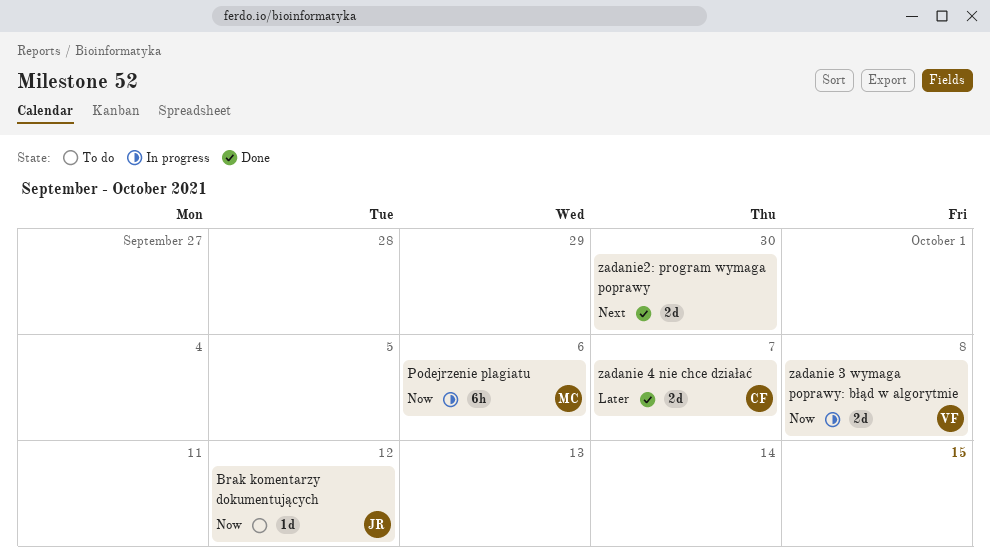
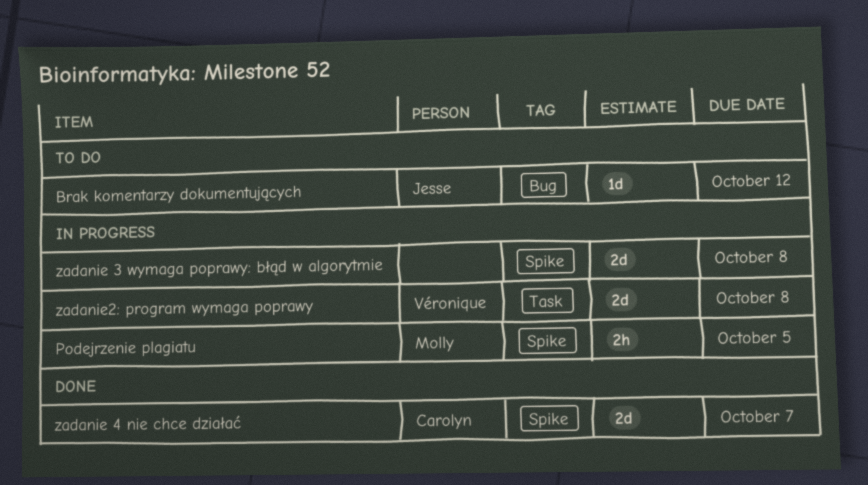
Podejrzenie plagiatu, estimate: 6h -> 2h
Podejrzenie plagiatu, due: Oct 6 -> Oct 5
zadanie 3 wymaga poprawy: błąd w algorytmie, owner: Véronique -> none
zadanie2: program wymaga poprawy, status: Done -> In progress
zadanie2: program wymaga poprawy, owner: none -> Véronique
zadanie2: program wymaga poprawy, due: Sep 30 -> Oct 8

